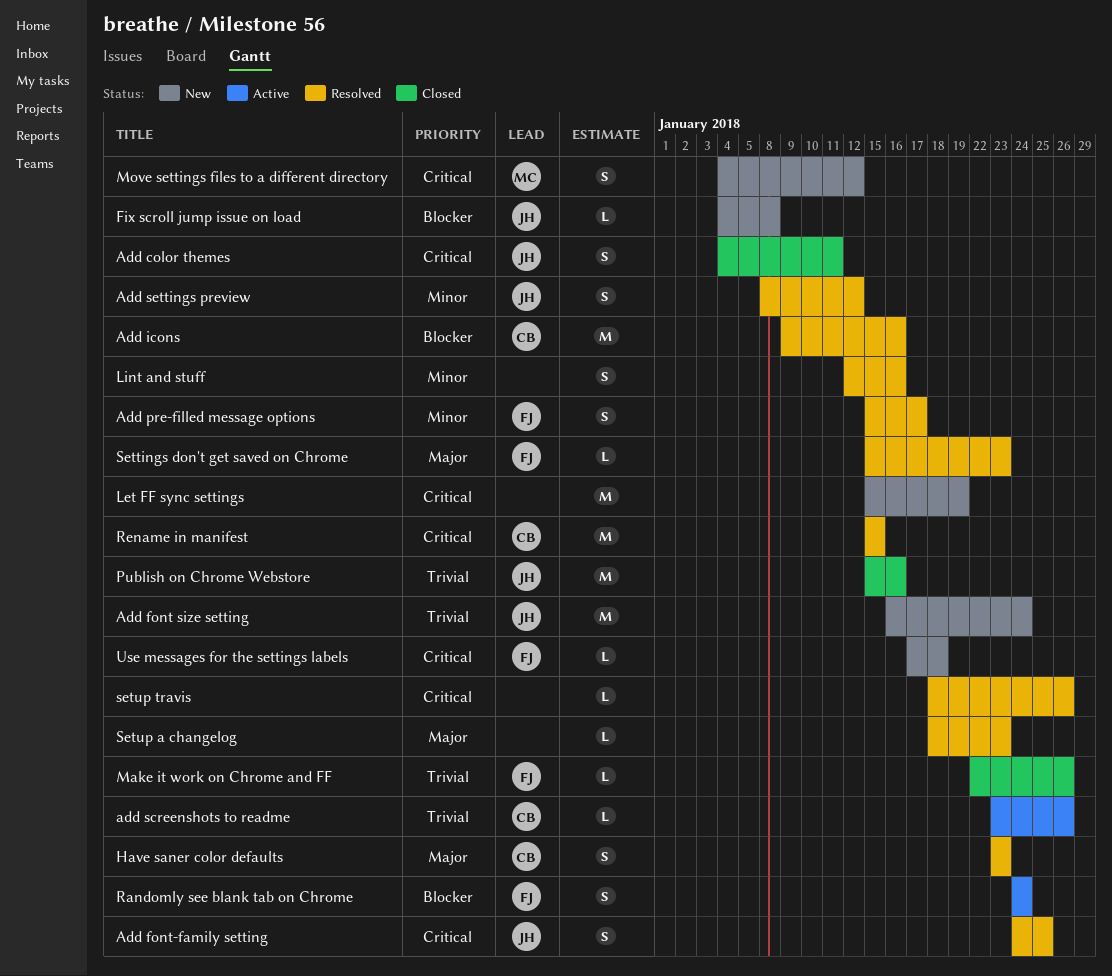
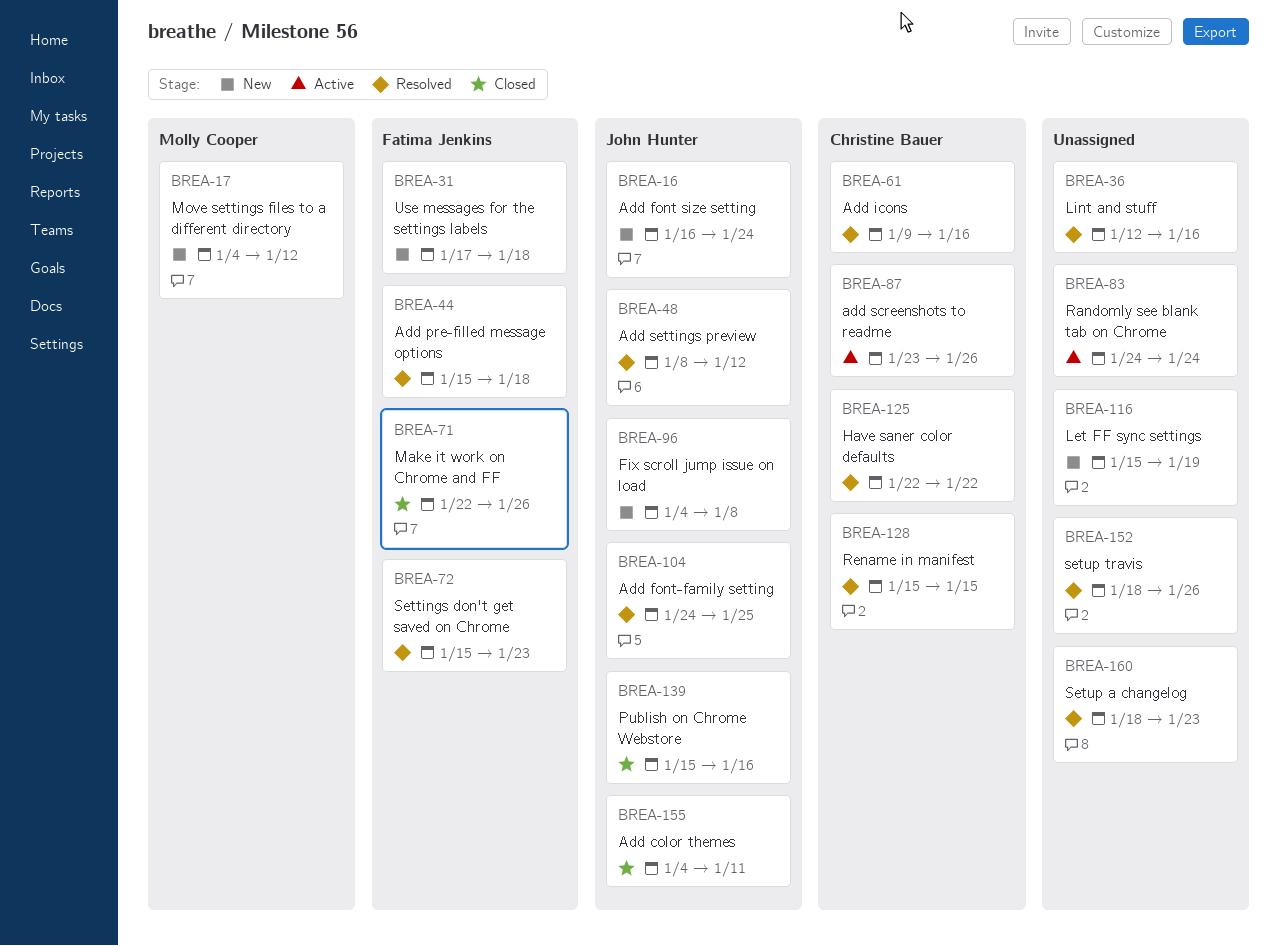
Add pre-filled message options, due: Jan 17 -> Jan 18
Have saner color defaults, start: Jan 23 -> Jan 22
Have saner color defaults, due: Jan 23 -> Jan 22
Randomly see blank tab on Chrome, owner: Fatima Jenkins -> none

